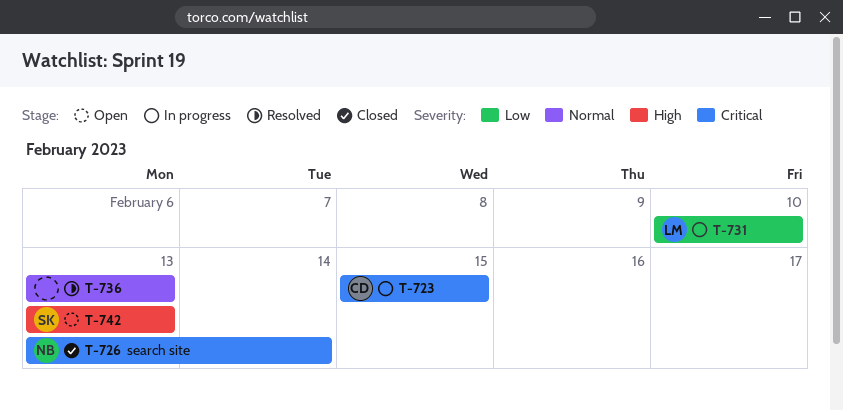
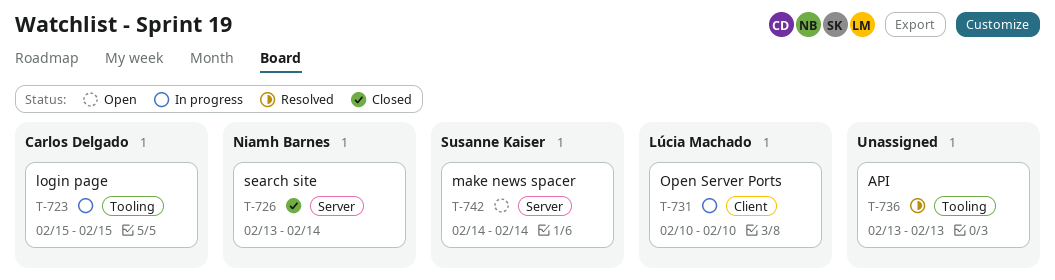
T-742, start: Feb 13 -> Feb 14
T-742, due: Feb 13 -> Feb 14

